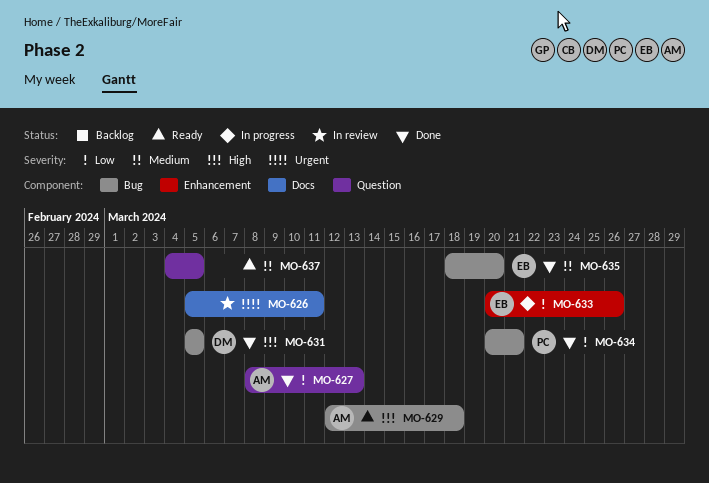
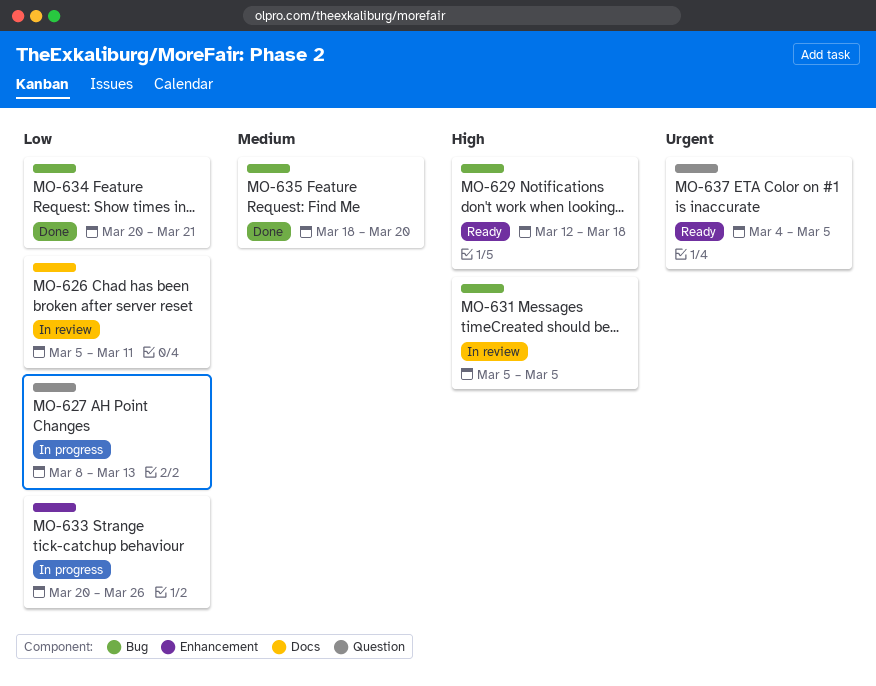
MO-626, priority: Urgent -> Low
MO-627, status: Done -> In progress
MO-631, status: Done -> In review
MO-637, priority: Medium -> Urgent

